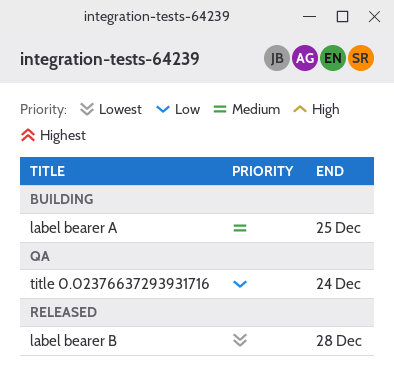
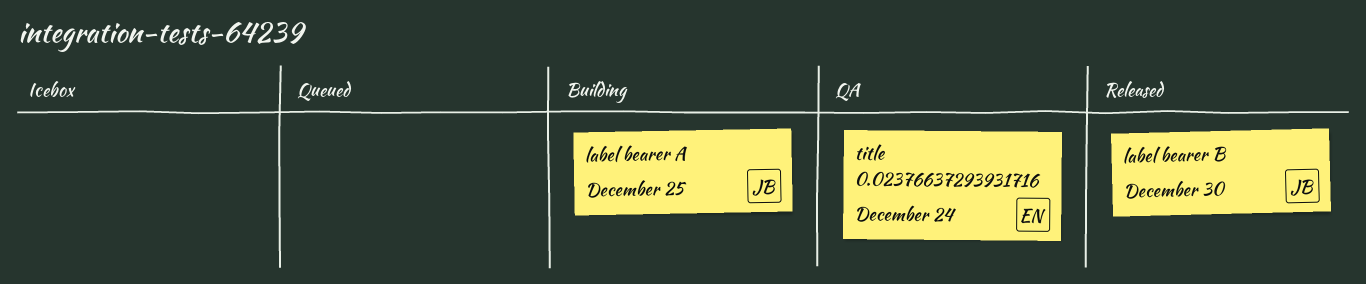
label bearer B, due: Dec 28 -> Dec 30

